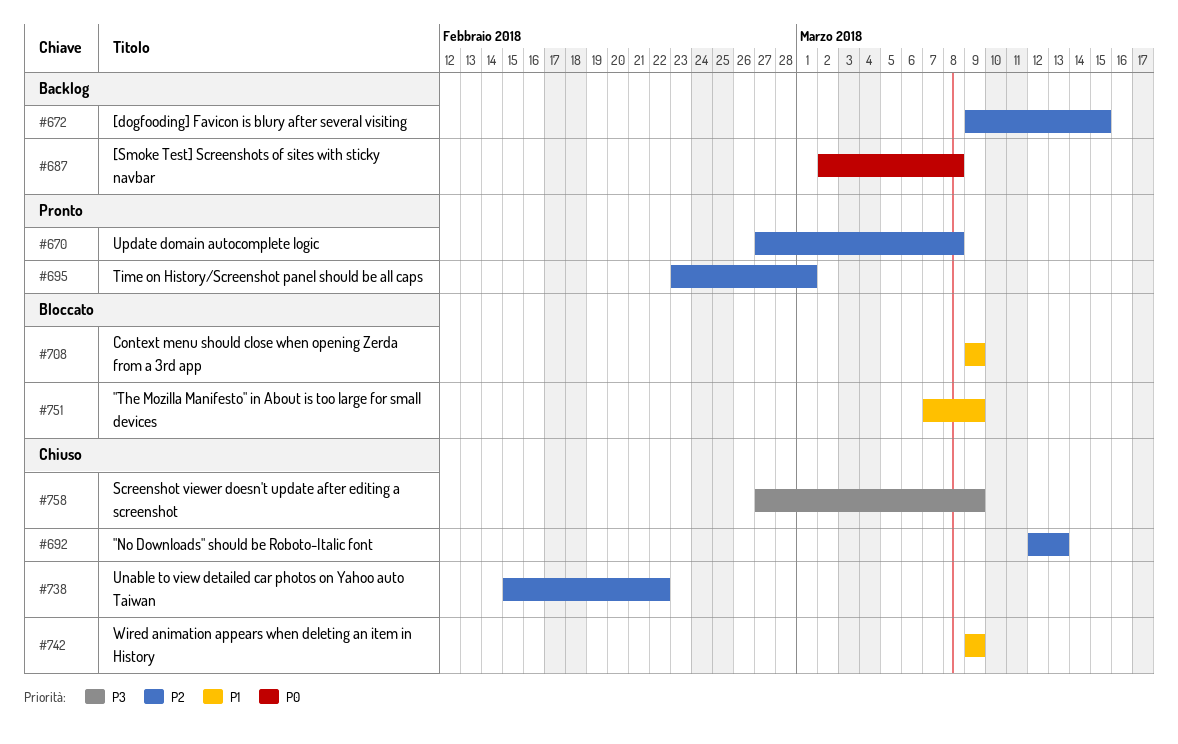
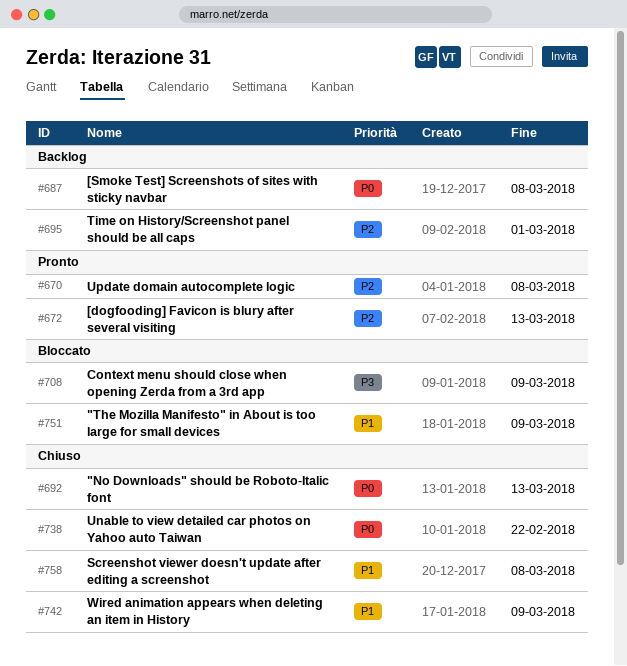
#672, status: Backlog -> Pronto
#672, due: Mar 15 -> Mar 13
#692, priority: P2 -> P0
#695, status: Pronto -> Backlog
#708, priority: P1 -> P3
#738, priority: P2 -> P0
#758, priority: P3 -> P1
#758, due: Mar 9 -> Mar 8

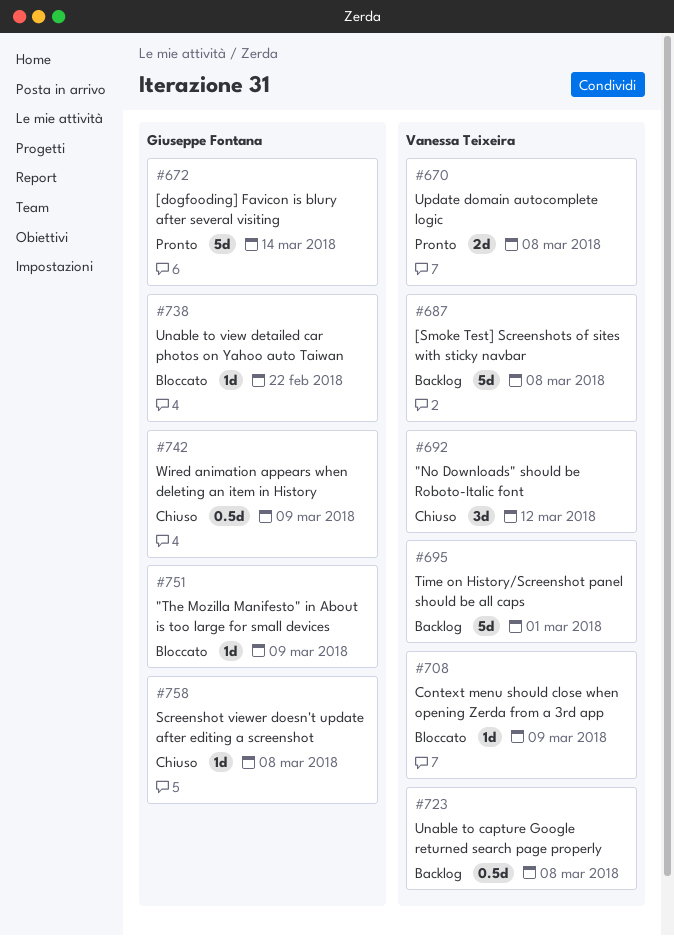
#672, due: Mar 13 -> Mar 14
#692, due: Mar 13 -> Mar 12
#723: none -> present
#738, status: Chiuso -> Bloccato

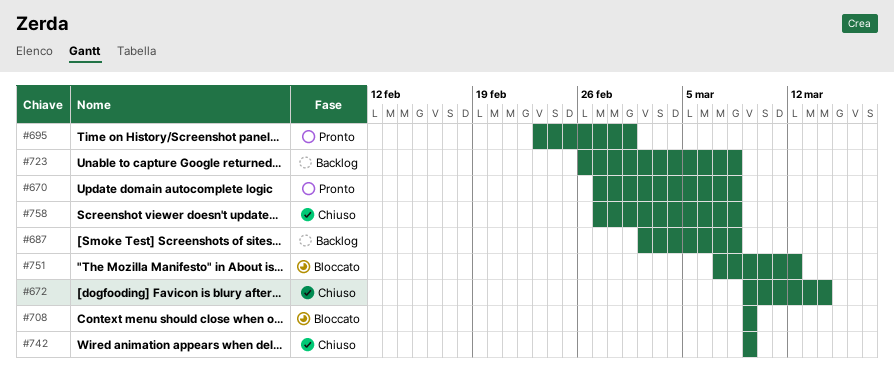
#672, status: Pronto -> Chiuso
#692: present -> none
#695, status: Backlog -> Pronto
#738: present -> none
#751, due: Mar 9 -> Mar 12

